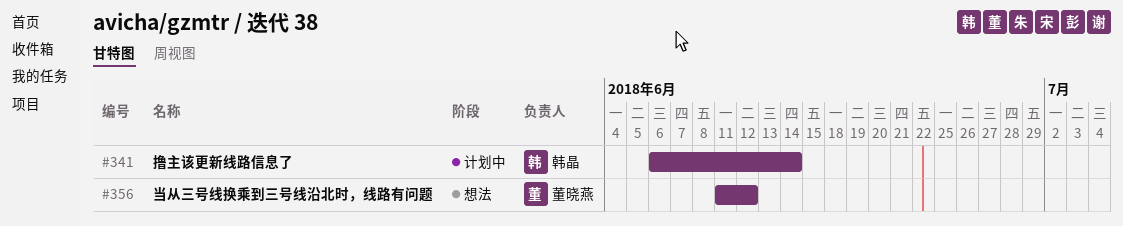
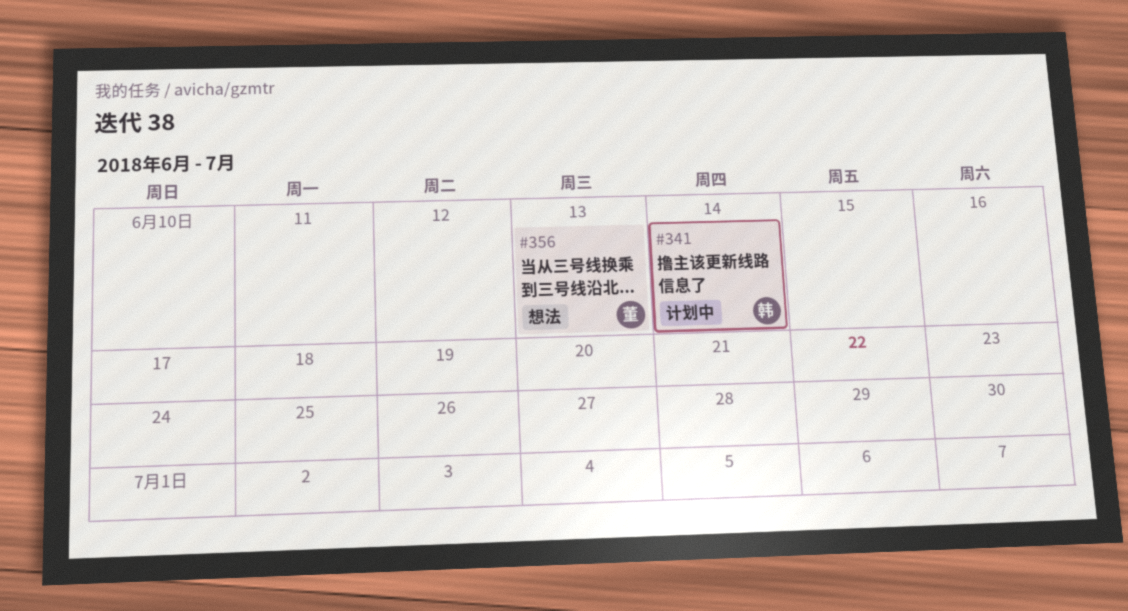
#356, due: Jun 12 -> Jun 13

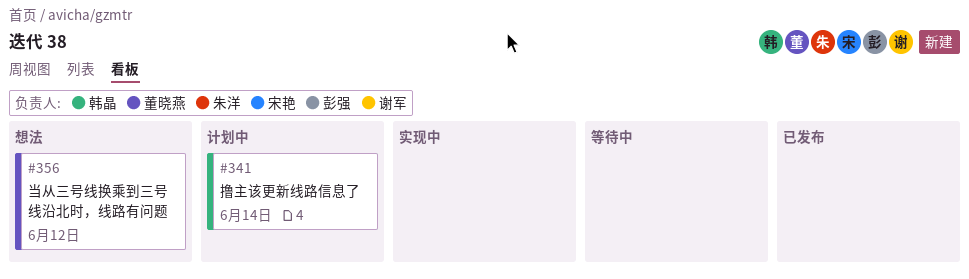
#356, due: Jun 13 -> Jun 12

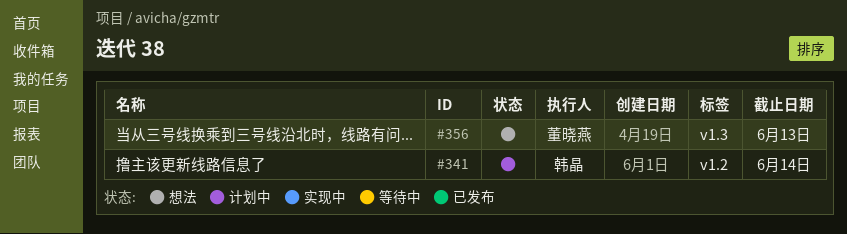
#356, due: Jun 12 -> Jun 13

